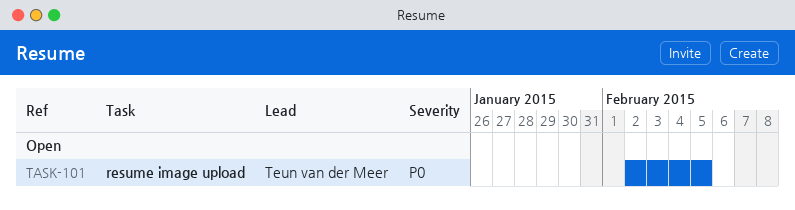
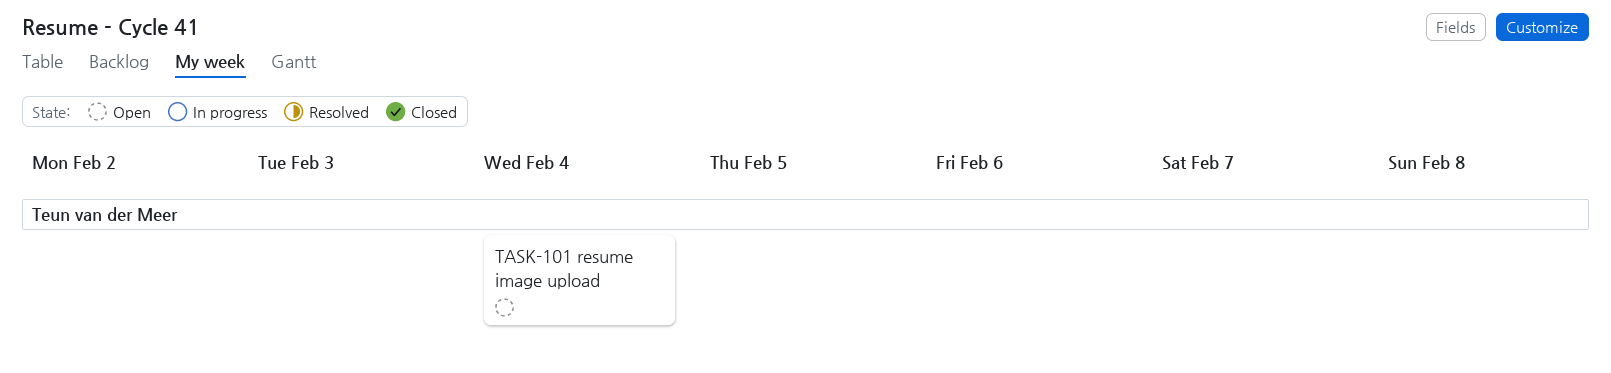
TASK-101, due: Feb 5 -> Feb 4

